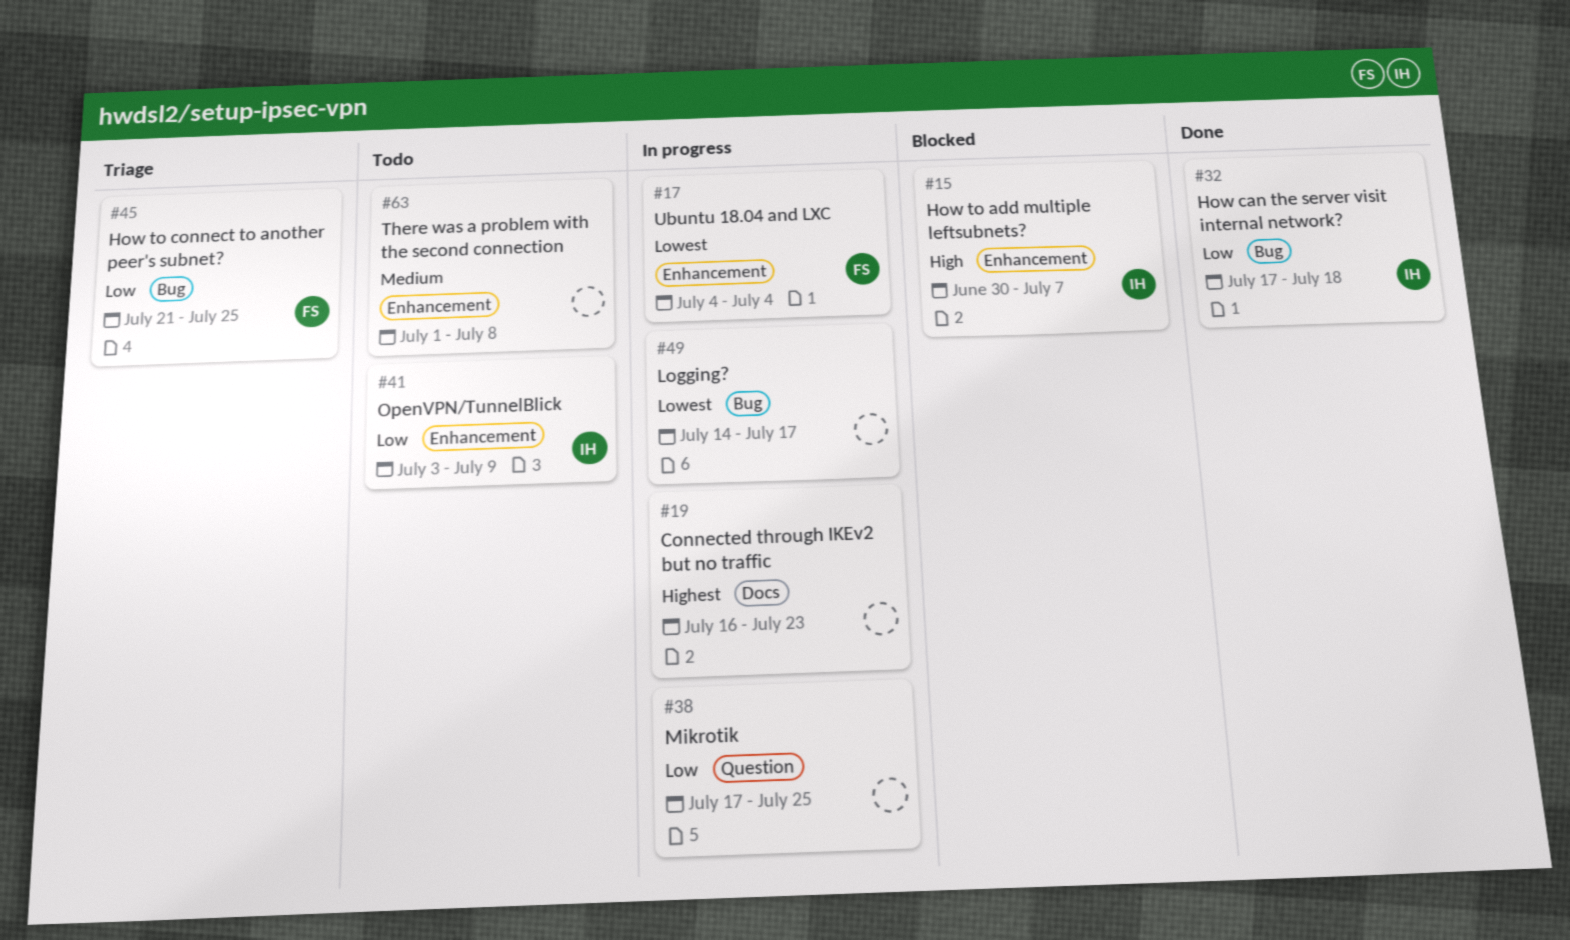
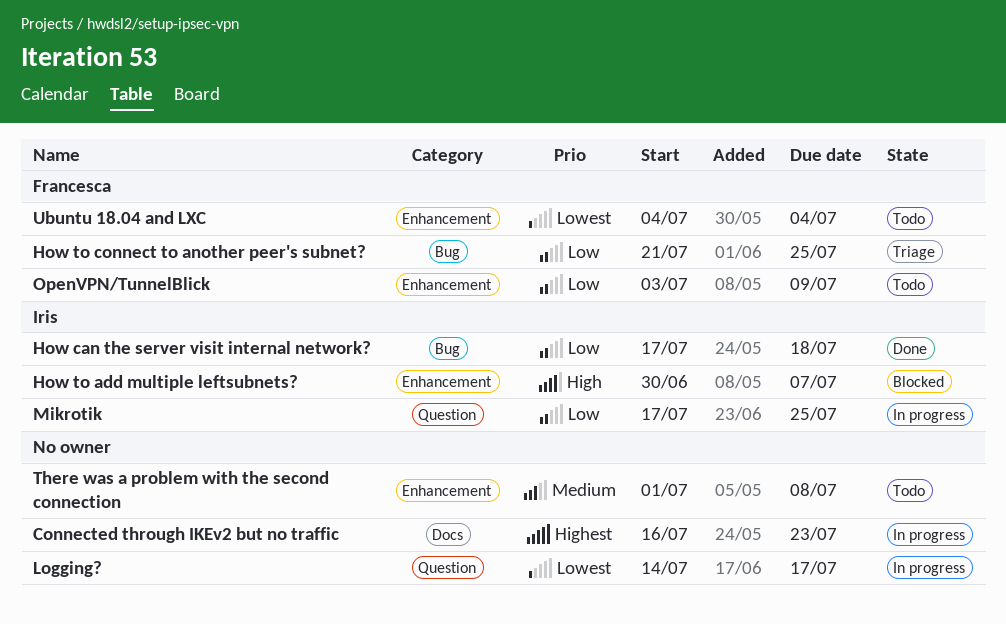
Logging?, label: Bug -> Question
Mikrotik, owner: none -> Iris
OpenVPN/TunnelBlick, owner: Iris -> Francesca
Ubuntu 18.04 and LXC, status: In progress -> Todo

